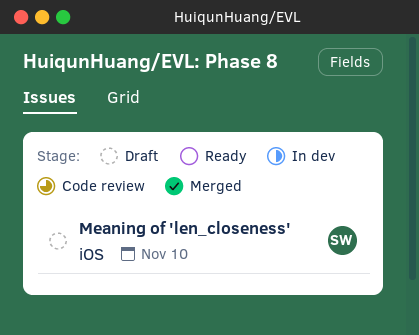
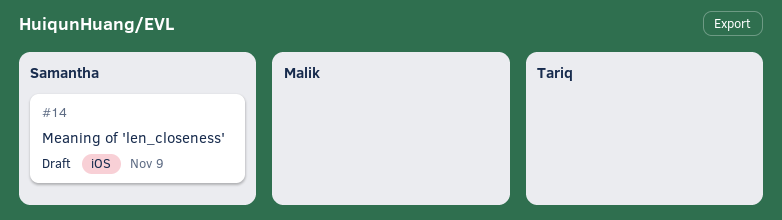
Meaning of 'len_closeness', due: Nov 10 -> Nov 9

